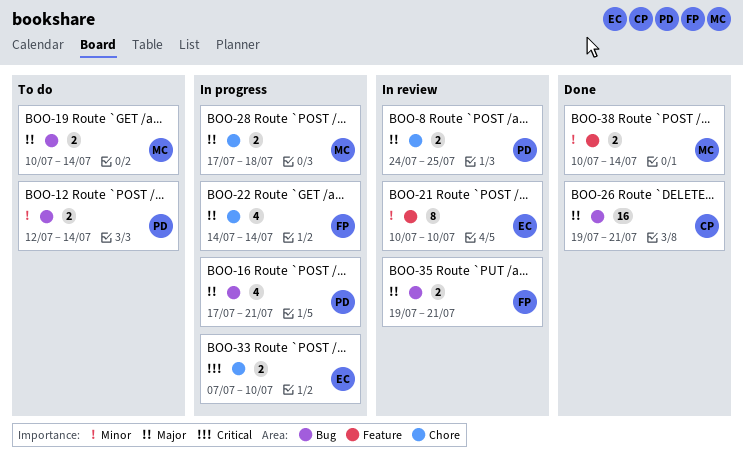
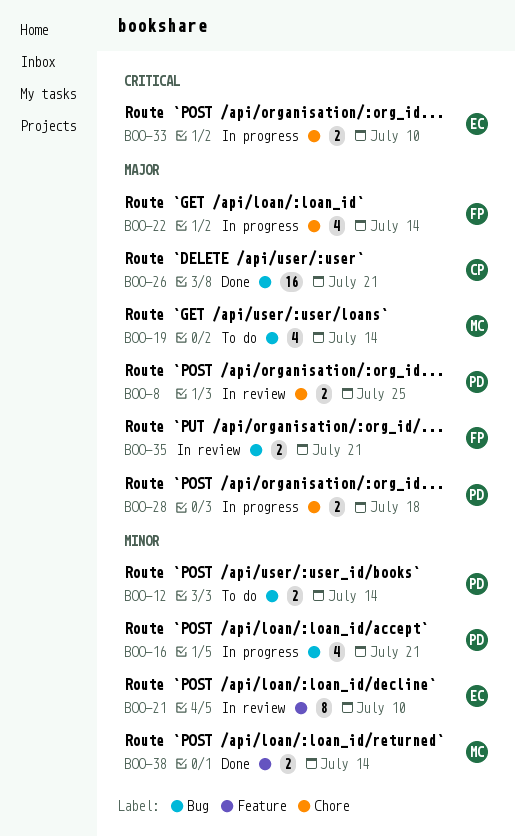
BOO-16, priority: Major -> Minor
BOO-19, estimate: 2 -> 4
BOO-28, owner: MC -> PD

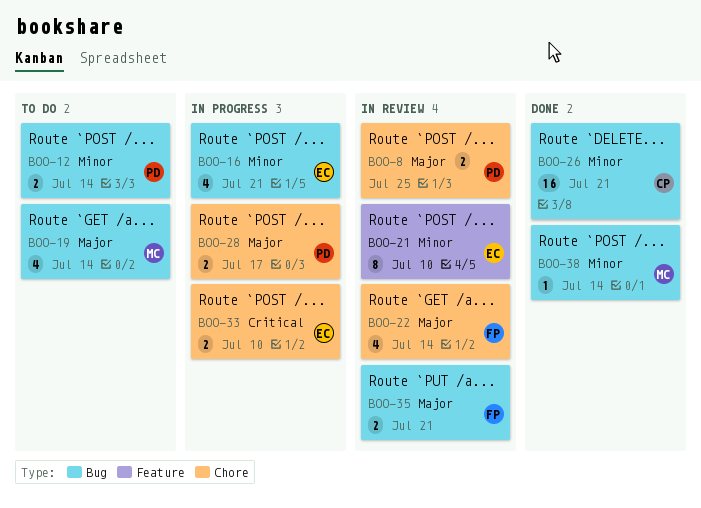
BOO-16, owner: PD -> EC
BOO-22, status: In progress -> In review
BOO-26, priority: Major -> Minor
BOO-28, due: Jul 18 -> Jul 17
BOO-38, label: Feature -> Bug
BOO-38, estimate: 2 -> 1

